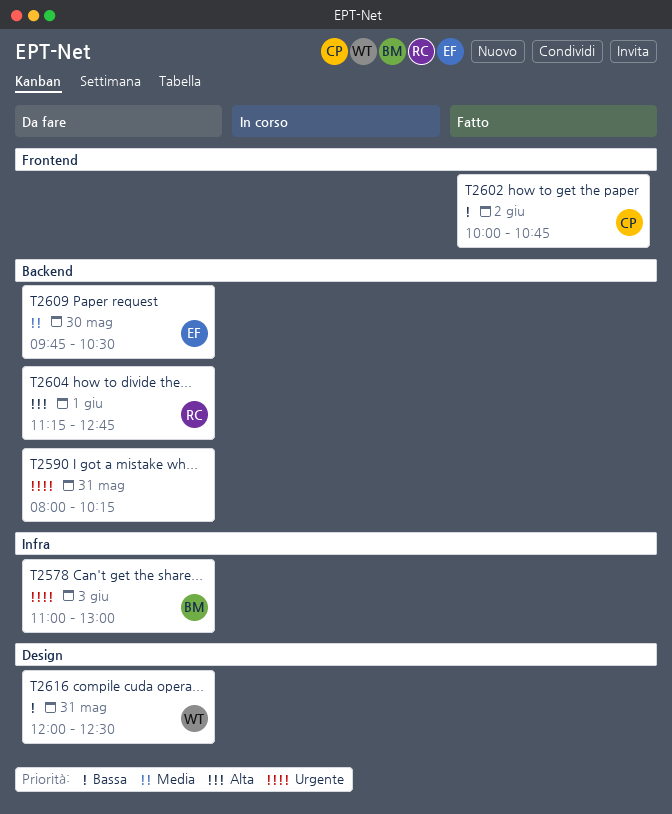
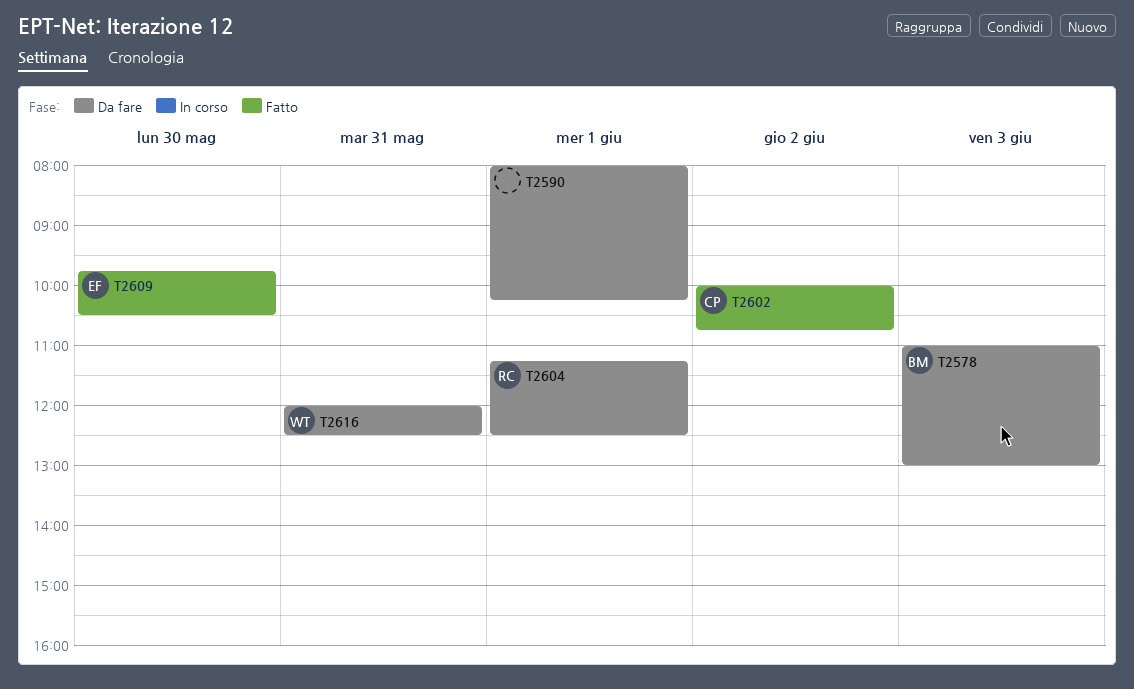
T2590, day: May 31 -> Jun 1
T2604, ends: 12:45 -> 12:30
T2609, status: Da fare -> Fatto

